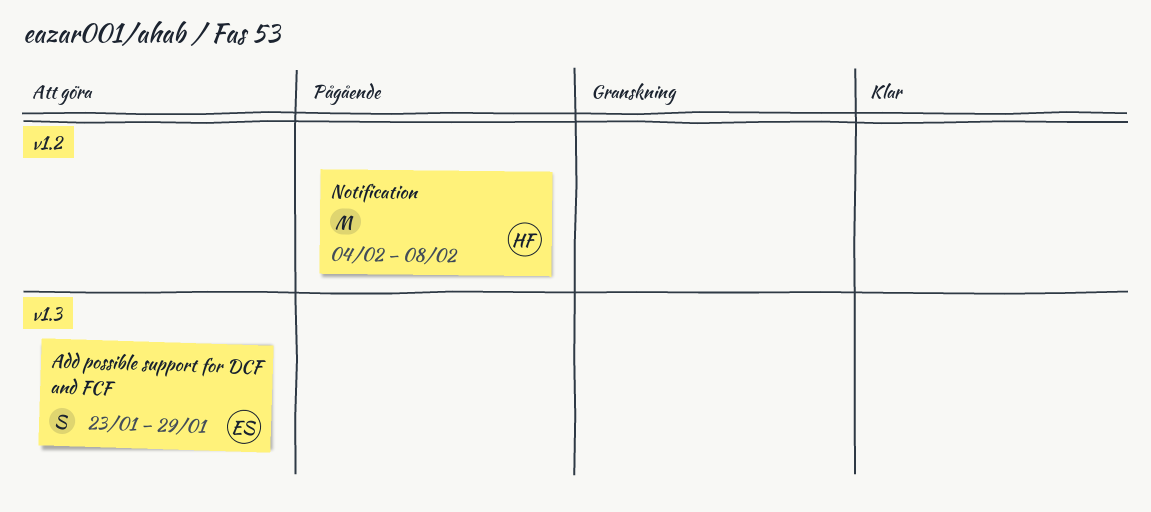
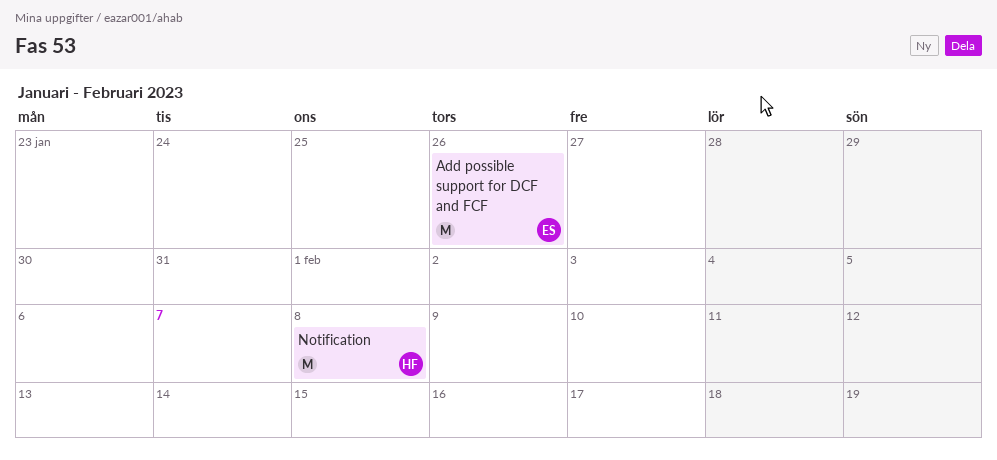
Add possible support for DCF and FCF, estimate: S -> M
Add possible support for DCF and FCF, due: Jan 29 -> Jan 26

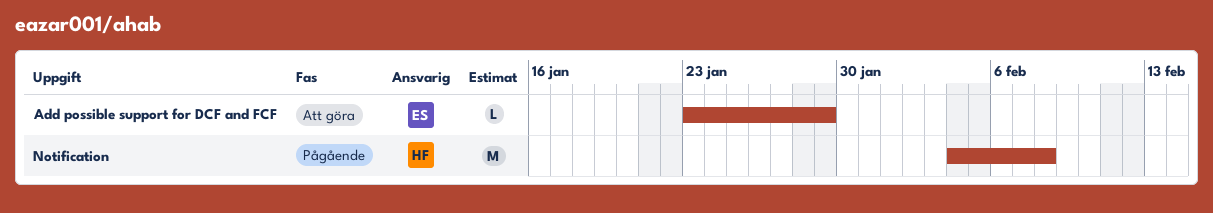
Add possible support for DCF and FCF, estimate: M -> L
Add possible support for DCF and FCF, due: Jan 26 -> Jan 29

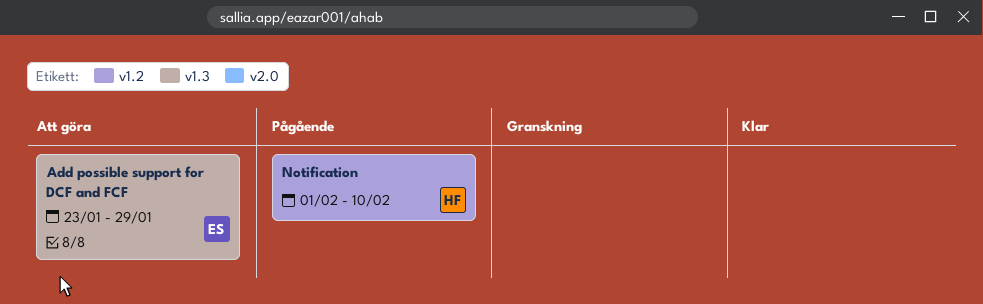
Notification, start: Feb 4 -> Feb 1
Notification, due: Feb 8 -> Feb 10

